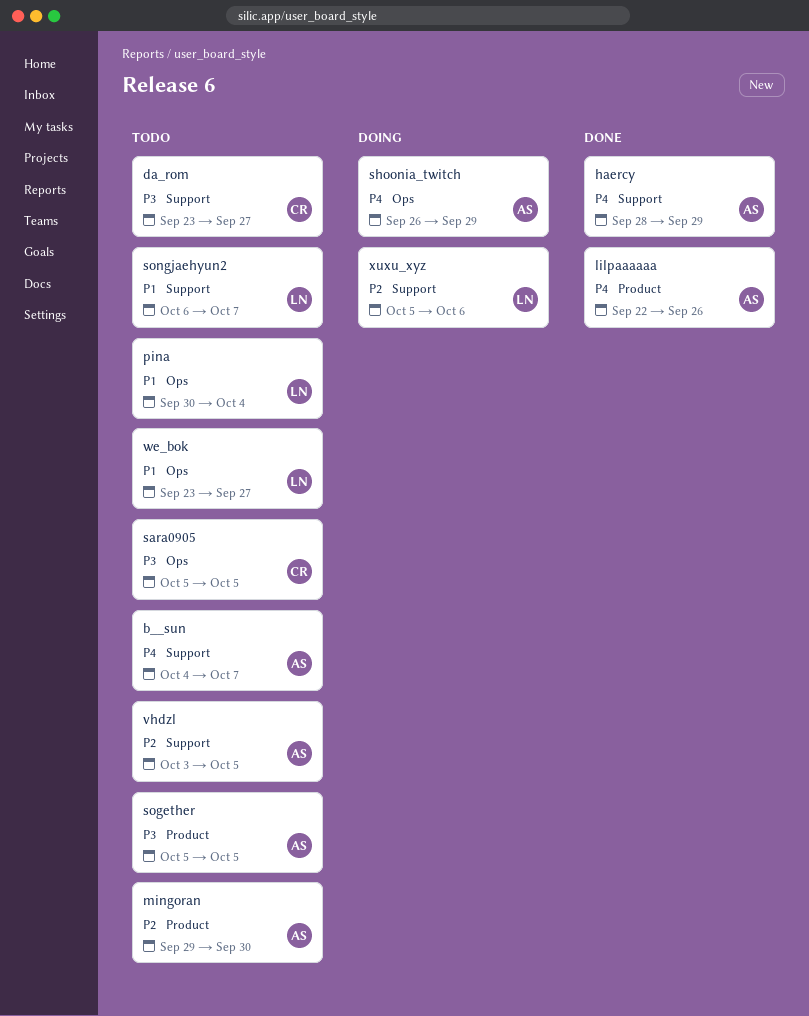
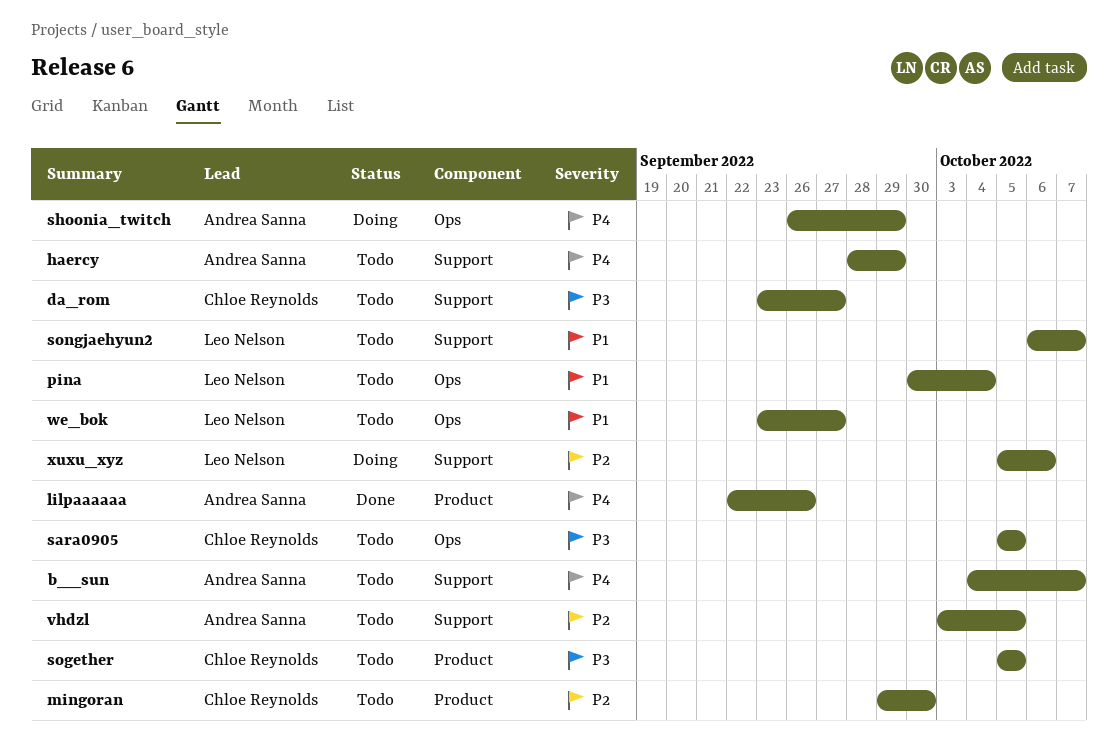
haercy, status: Done -> Todo
mingoran, owner: Andrea Sanna -> Chloe Reynolds
sogether, owner: Andrea Sanna -> Chloe Reynolds

